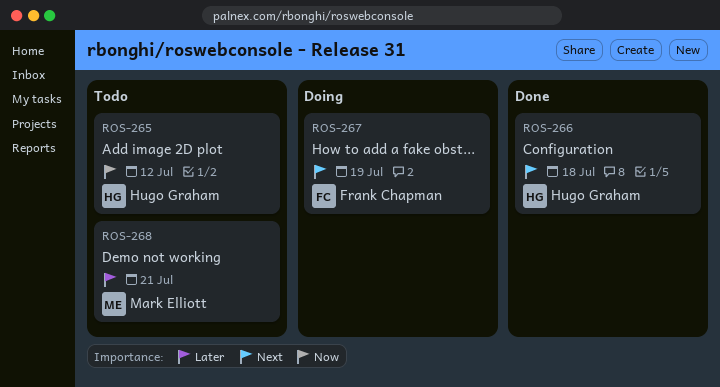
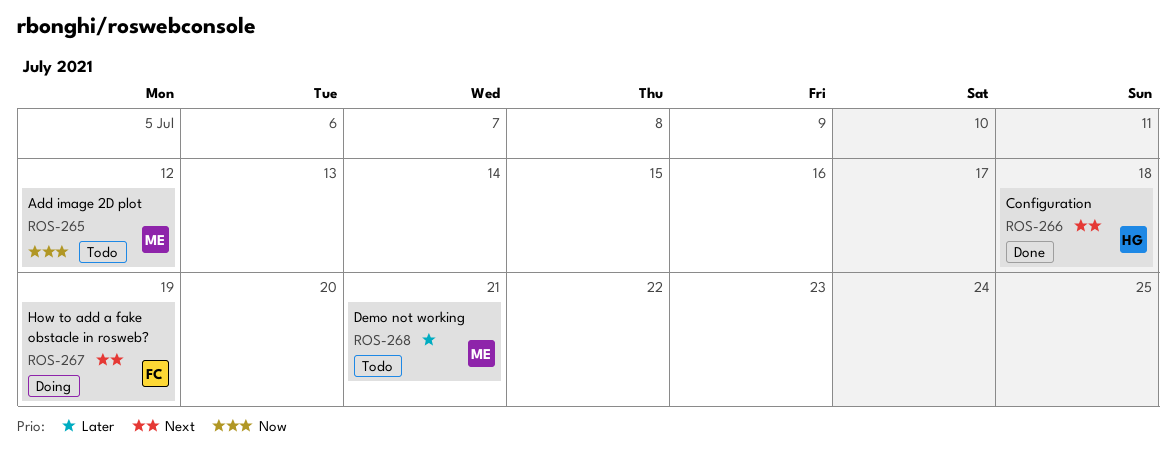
ROS-265, owner: Hugo Graham -> Mark Elliott

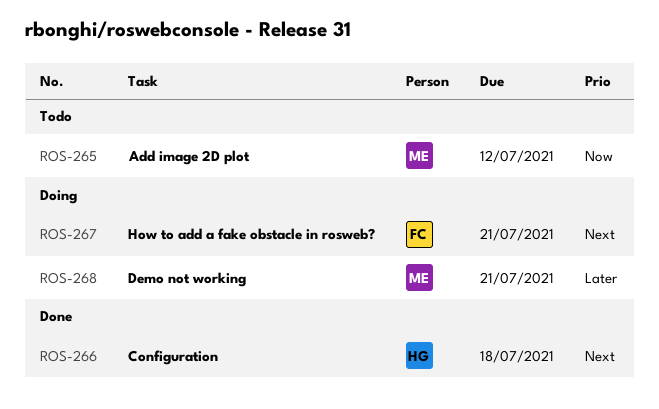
ROS-267, due: Jul 19 -> Jul 21
ROS-268, status: Todo -> Doing

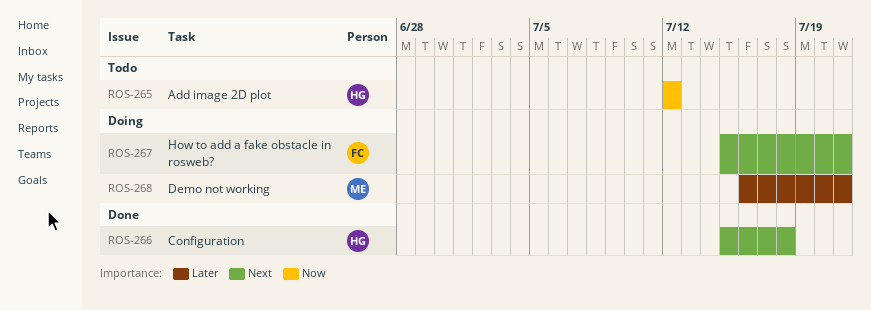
ROS-265, owner: ME -> HG

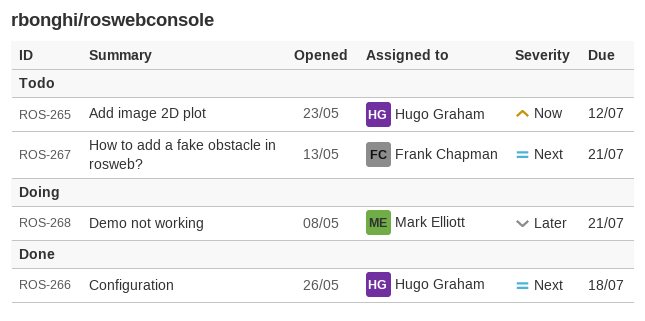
ROS-267, status: Doing -> Todo

